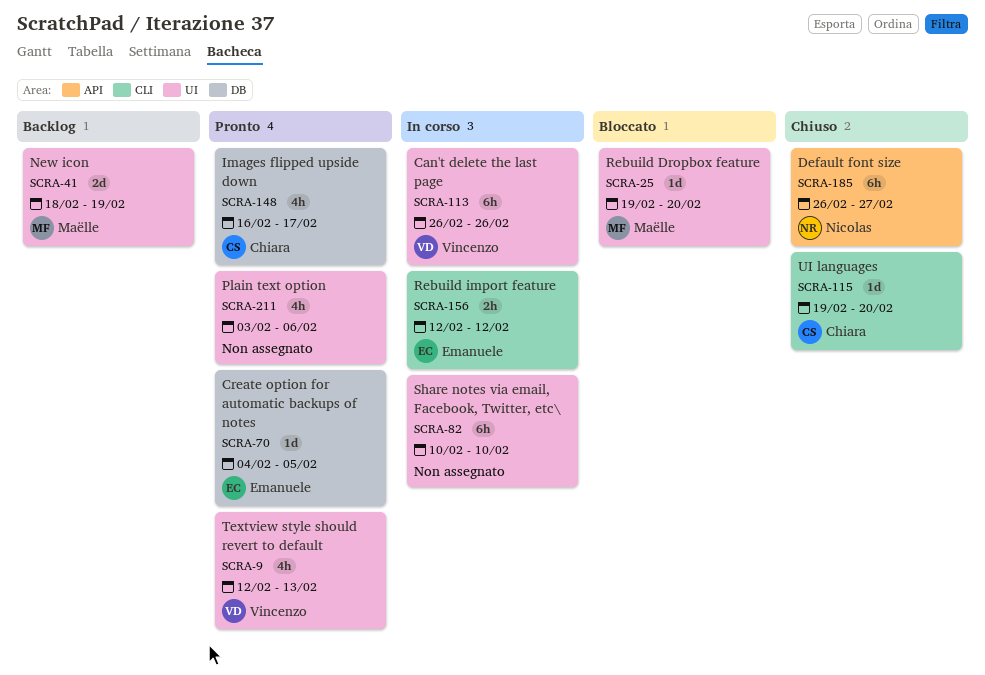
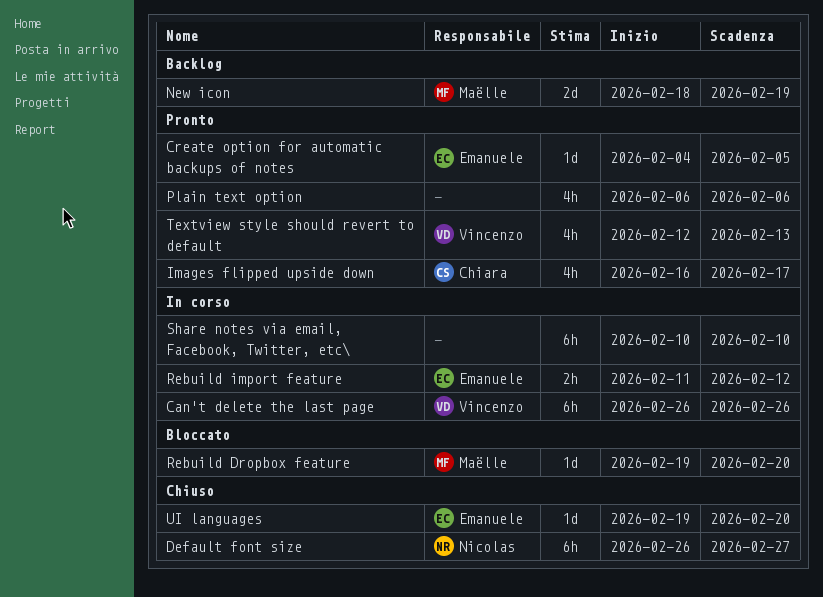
Plain text option, start: Feb 3 -> Feb 6
Rebuild import feature, start: Feb 12 -> Feb 11
UI languages, owner: Chiara -> Emanuele

